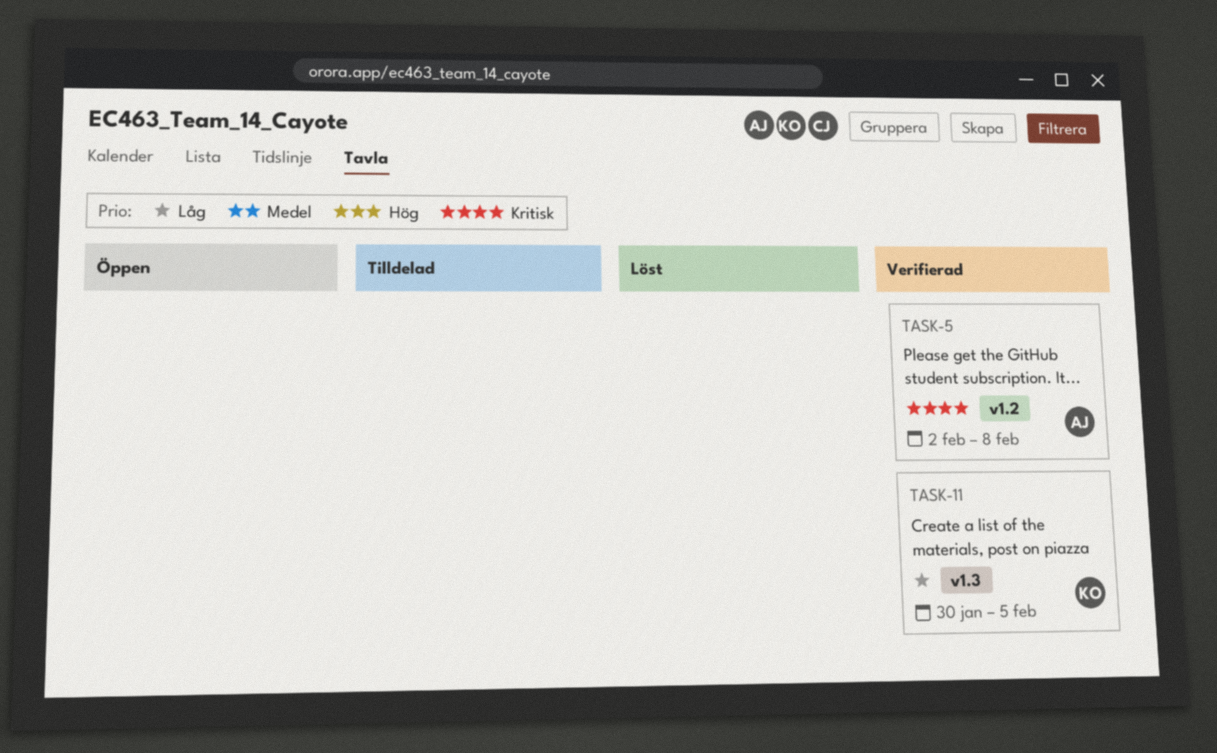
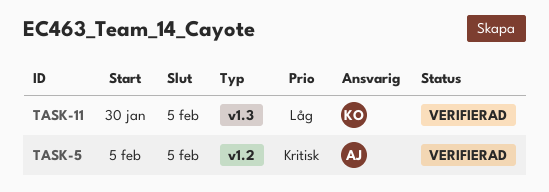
TASK-5, start: Feb 2 -> Feb 5
TASK-5, due: Feb 8 -> Feb 5

